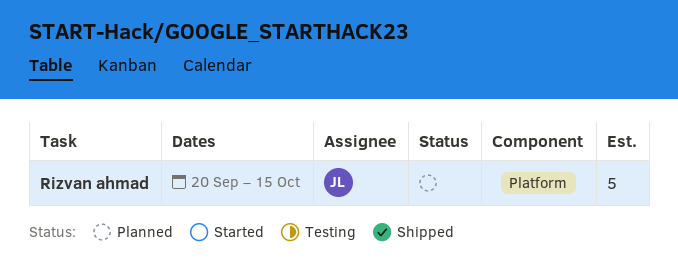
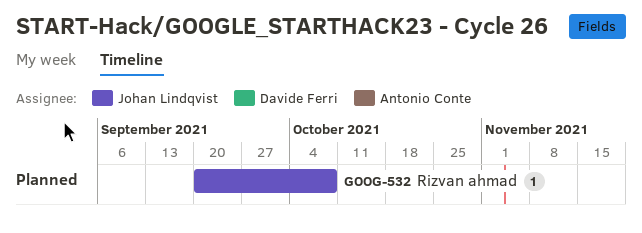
Rizvan ahmad, estimate: 5 -> 1
Rizvan ahmad, due: Oct 15 -> Oct 8

